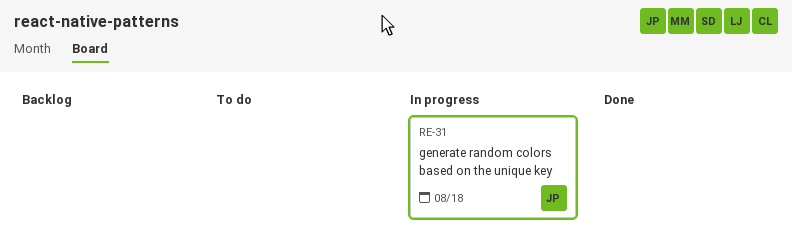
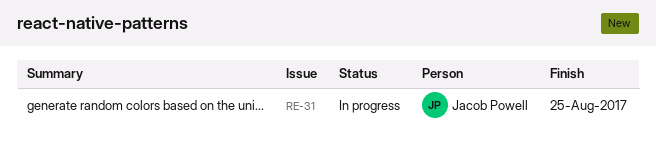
RE-31, due: Aug 18 -> Aug 25

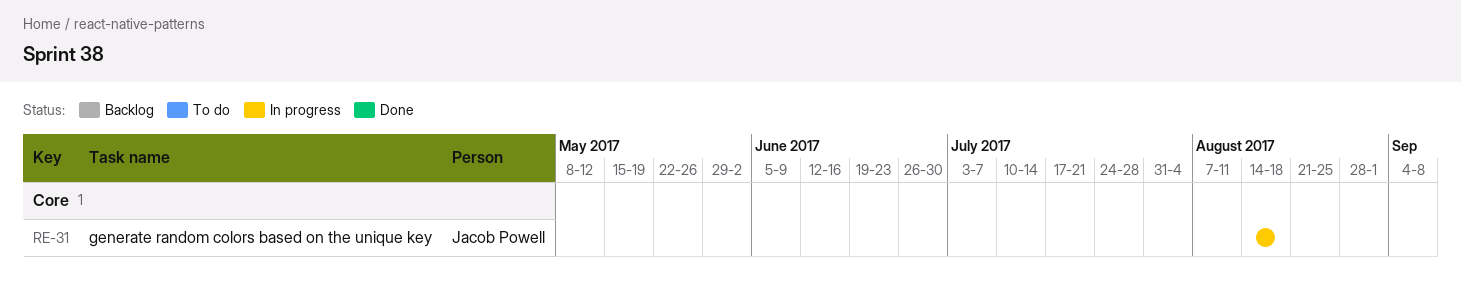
RE-31, due: Aug 25 -> Aug 18

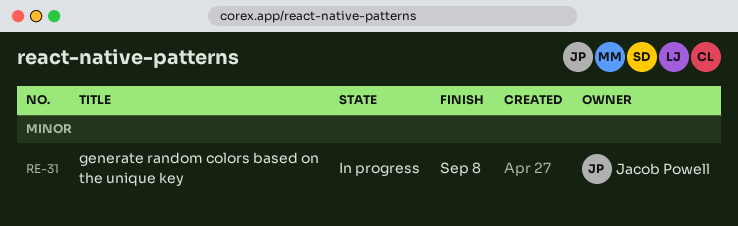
RE-31, due: Aug 18 -> Sep 8

